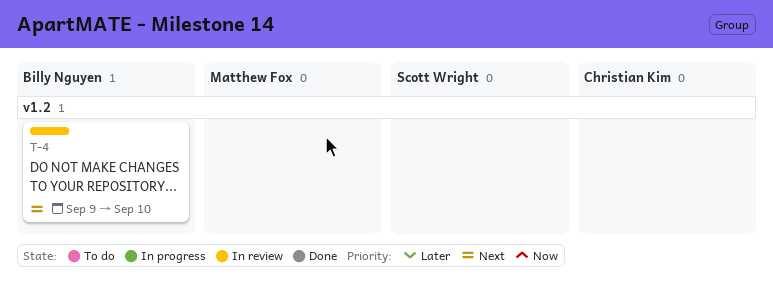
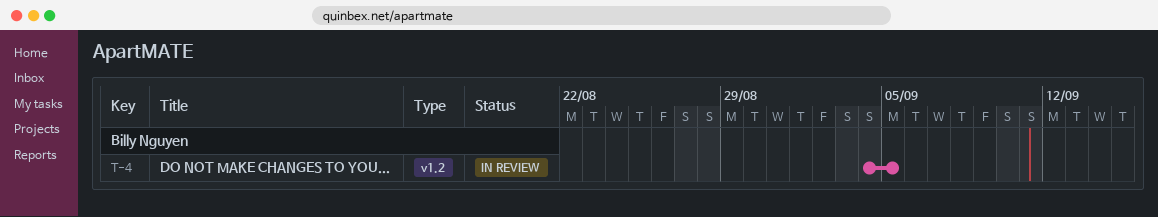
T-4, start: Sep 9 -> Sep 4
T-4, due: Sep 10 -> Sep 5

